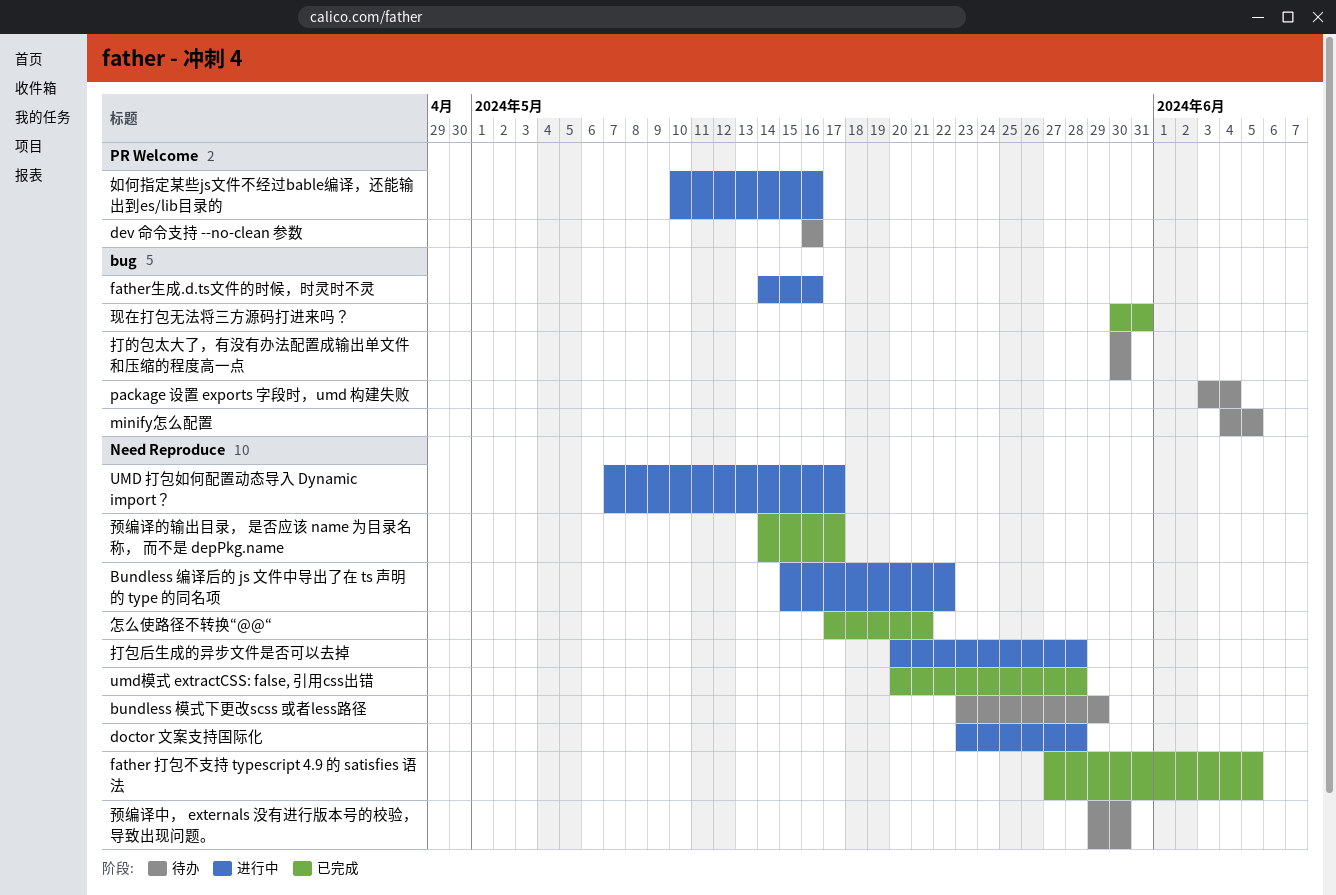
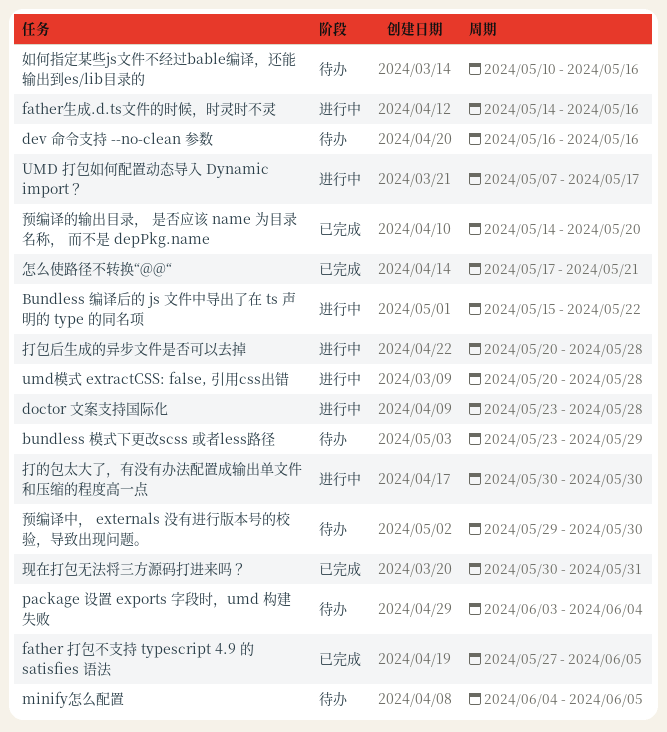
umd模式 extractCSS: false, 引用css出错, status: 已完成 -> 进行中
如何指定某些js文件不经过bable编译，还能输出到es/lib目录的, status: 进行中 -> 待办
打的包太大了，有没有办法配置成输出单文件和压缩的程度高一点, status: 待办 -> 进行中
预编译的输出目录， 是否应该 name 为目录名称， 而不是 depPkg.name, due: May 17 -> May 20

